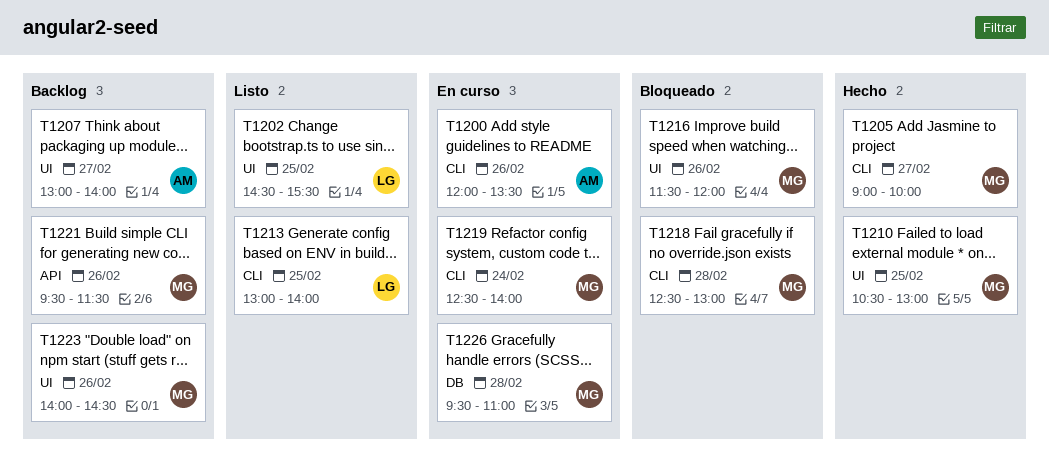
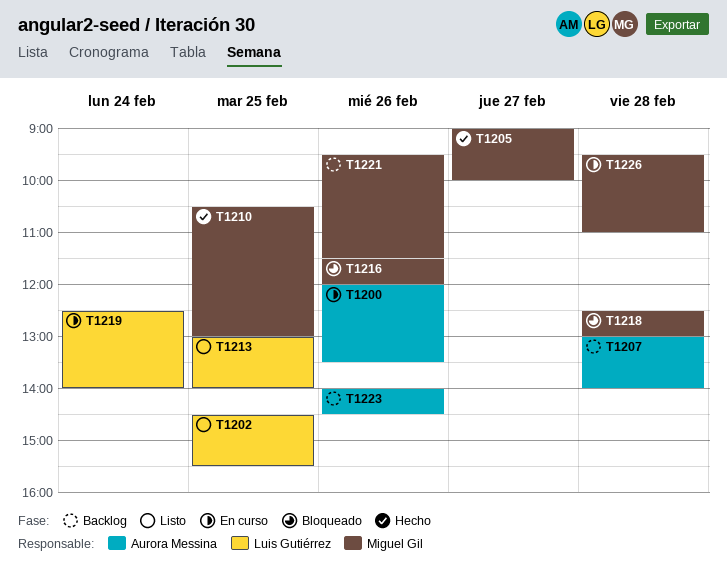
T1207, day: Feb 27 -> Feb 28
T1219, owner: Miguel Gil -> Luis Gutiérrez
T1223, owner: Miguel Gil -> Aurora Messina

